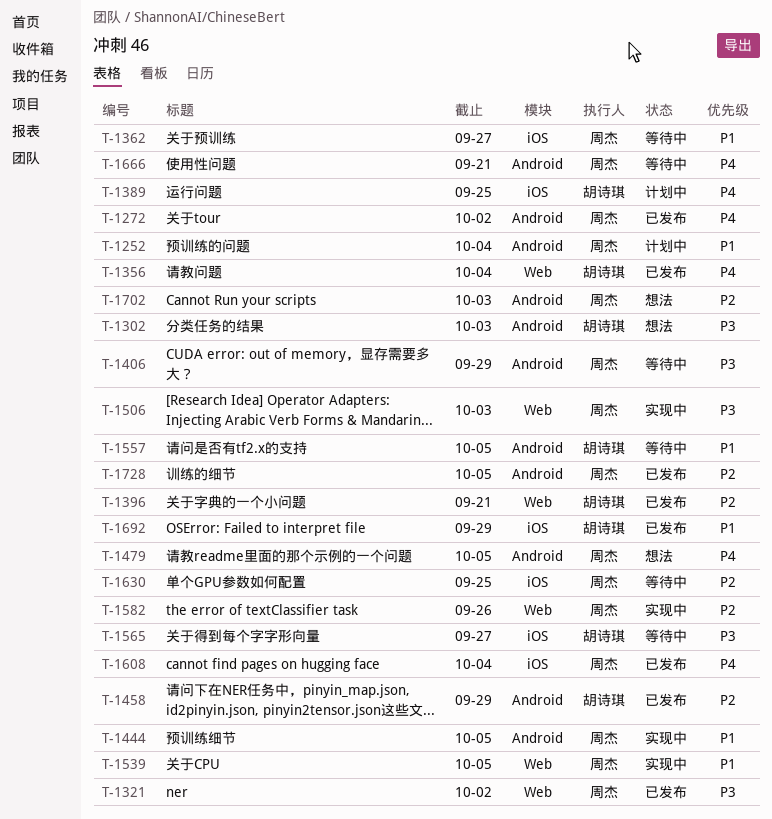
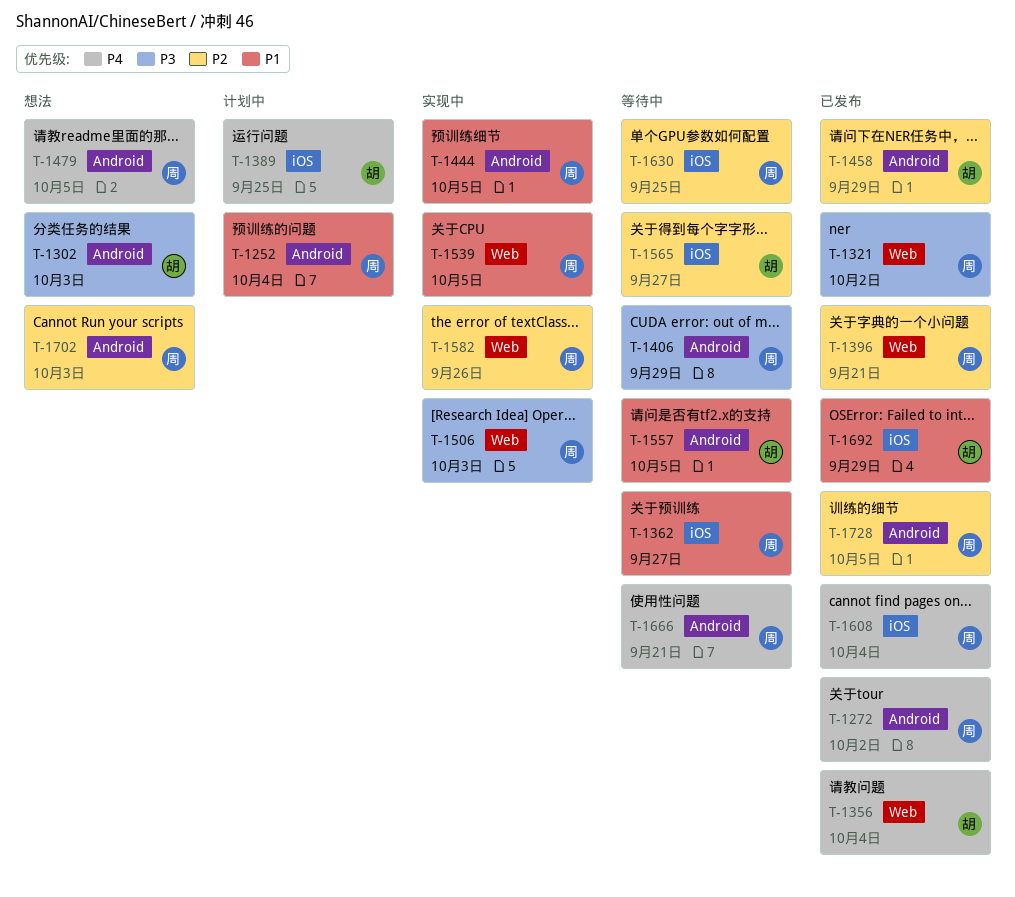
T-1396, owner: 胡诗琪 -> 周杰
T-1565, priority: P3 -> P2

